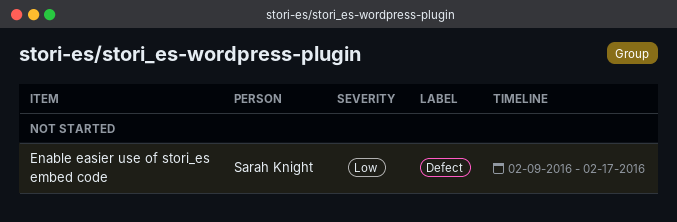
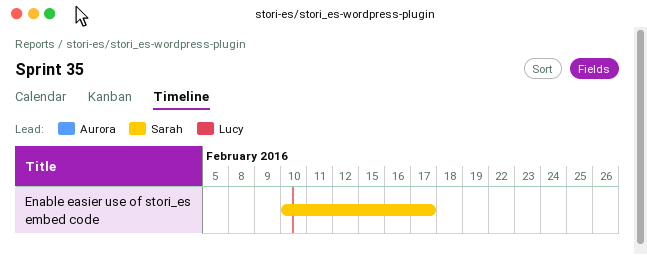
Enable easier use of stori_es embed code, start: Feb 9 -> Feb 10

